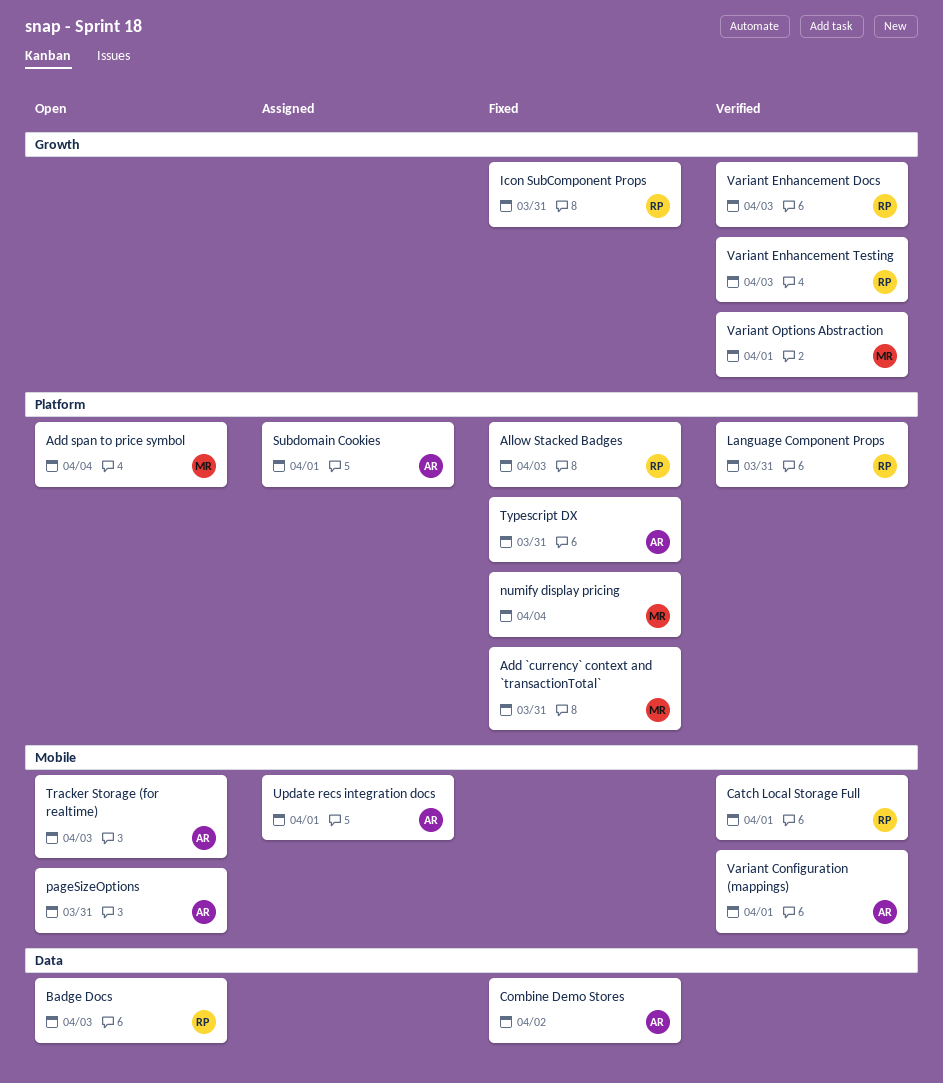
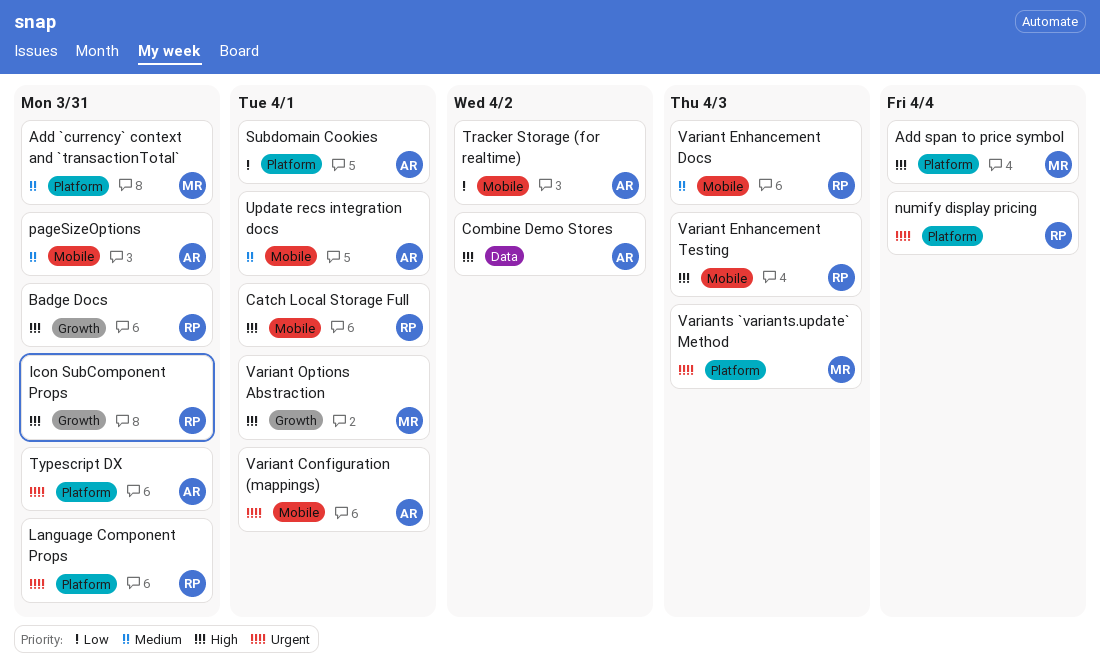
Allow Stacked Badges: present -> none
Badge Docs, label: Data -> Growth
Badge Docs, due: Apr 3 -> Mar 31
numify display pricing, owner: MR -> RP
Tracker Storage (for realtime), due: Apr 3 -> Apr 2
Variant Enhancement Docs, label: Growth -> Mobile
Variant Enhancement Testing, label: Growth -> Mobile
Variants `variants.update` Method: none -> present

